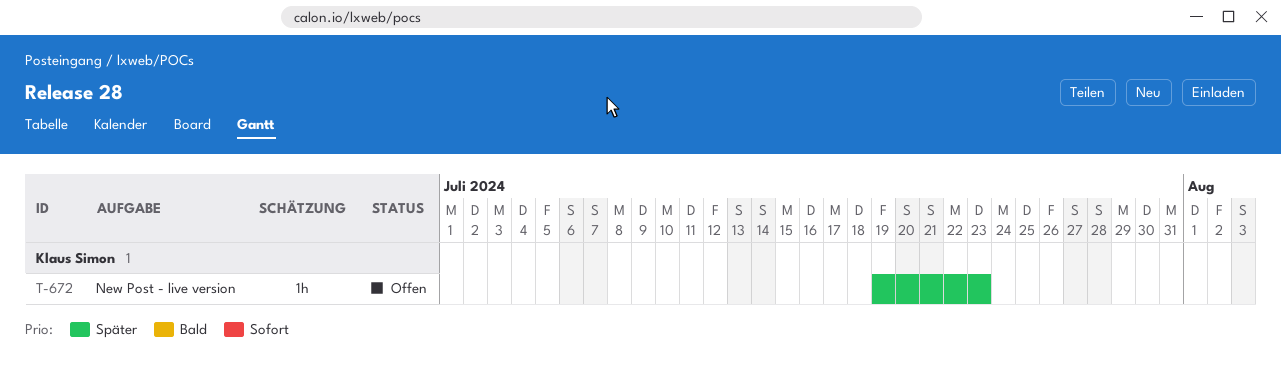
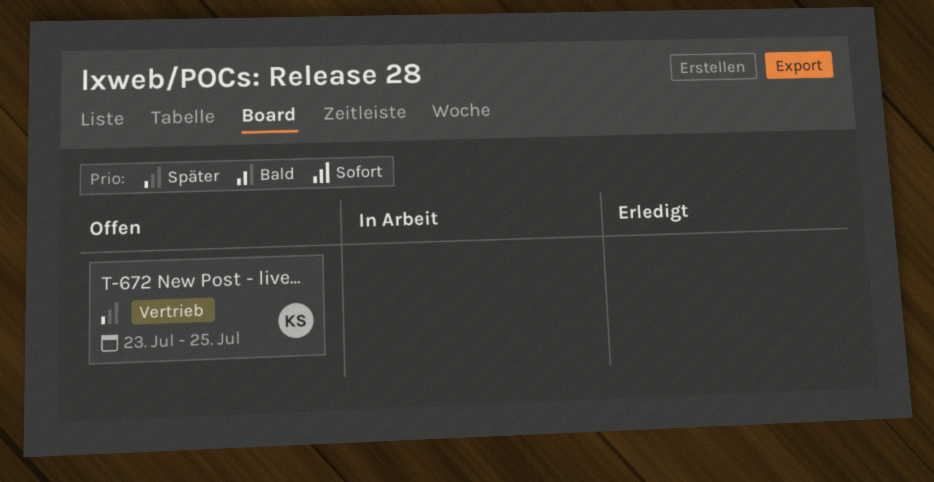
T-672, start: Jul 19 -> Jul 23
T-672, due: Jul 23 -> Jul 25

